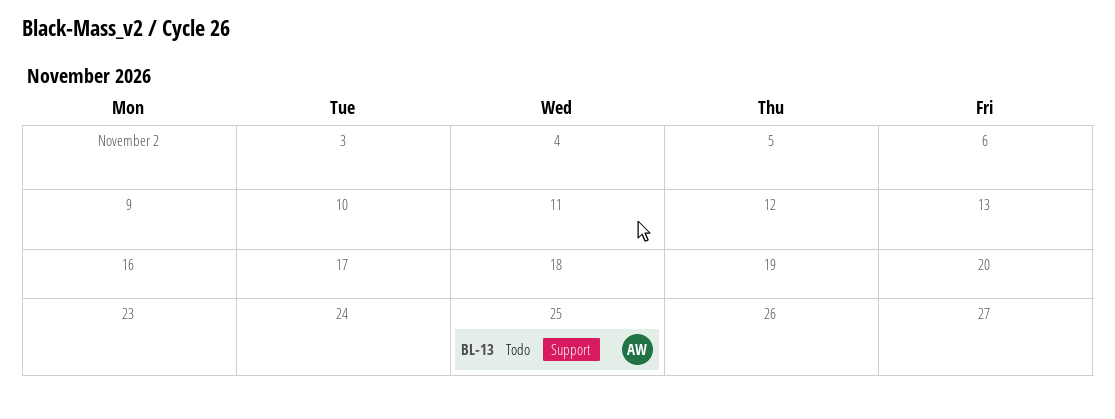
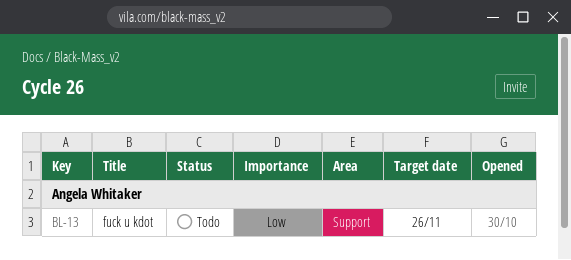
BL-13, due: Nov 25 -> Nov 26

